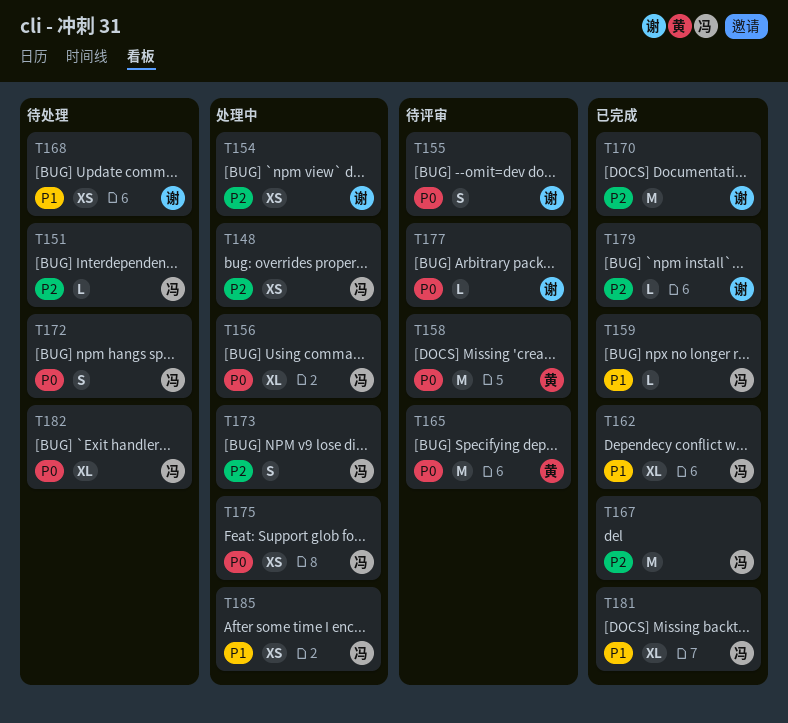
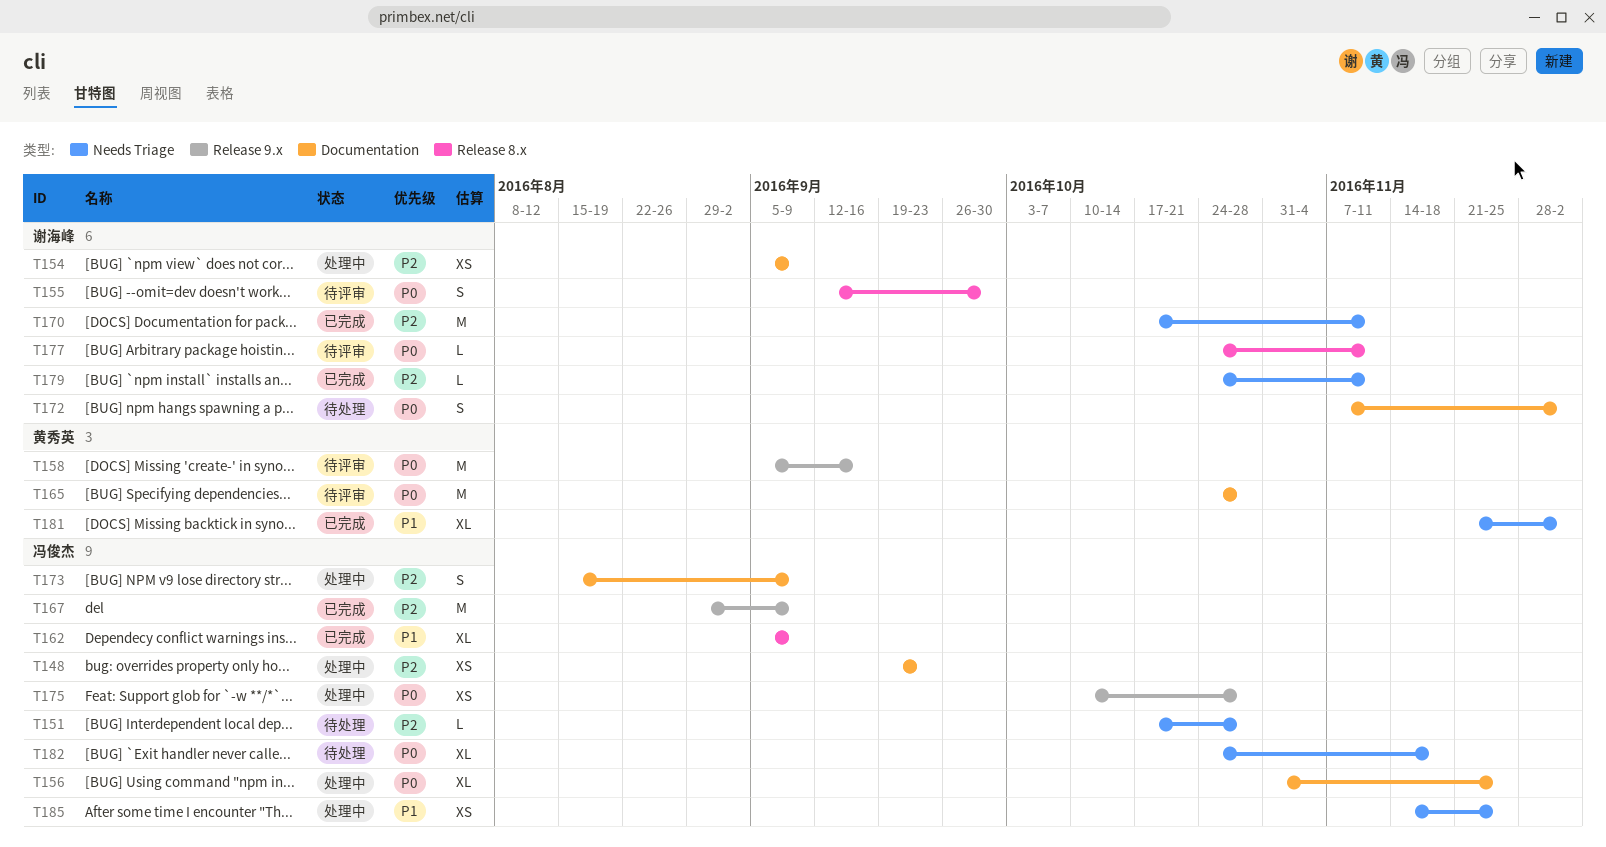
T159: present -> none
T168: present -> none
T172, owner: 冯俊杰 -> 谢海峰
T181, owner: 冯俊杰 -> 黄秀英

